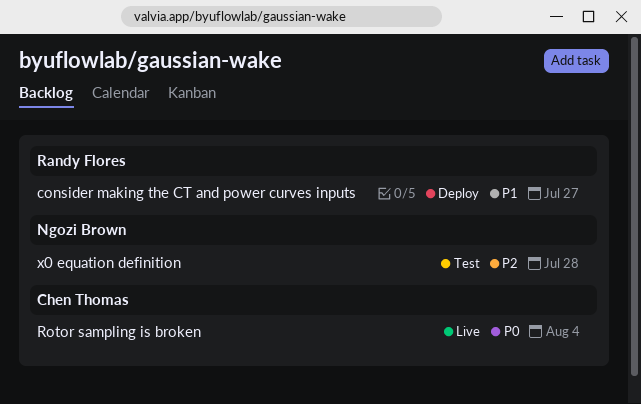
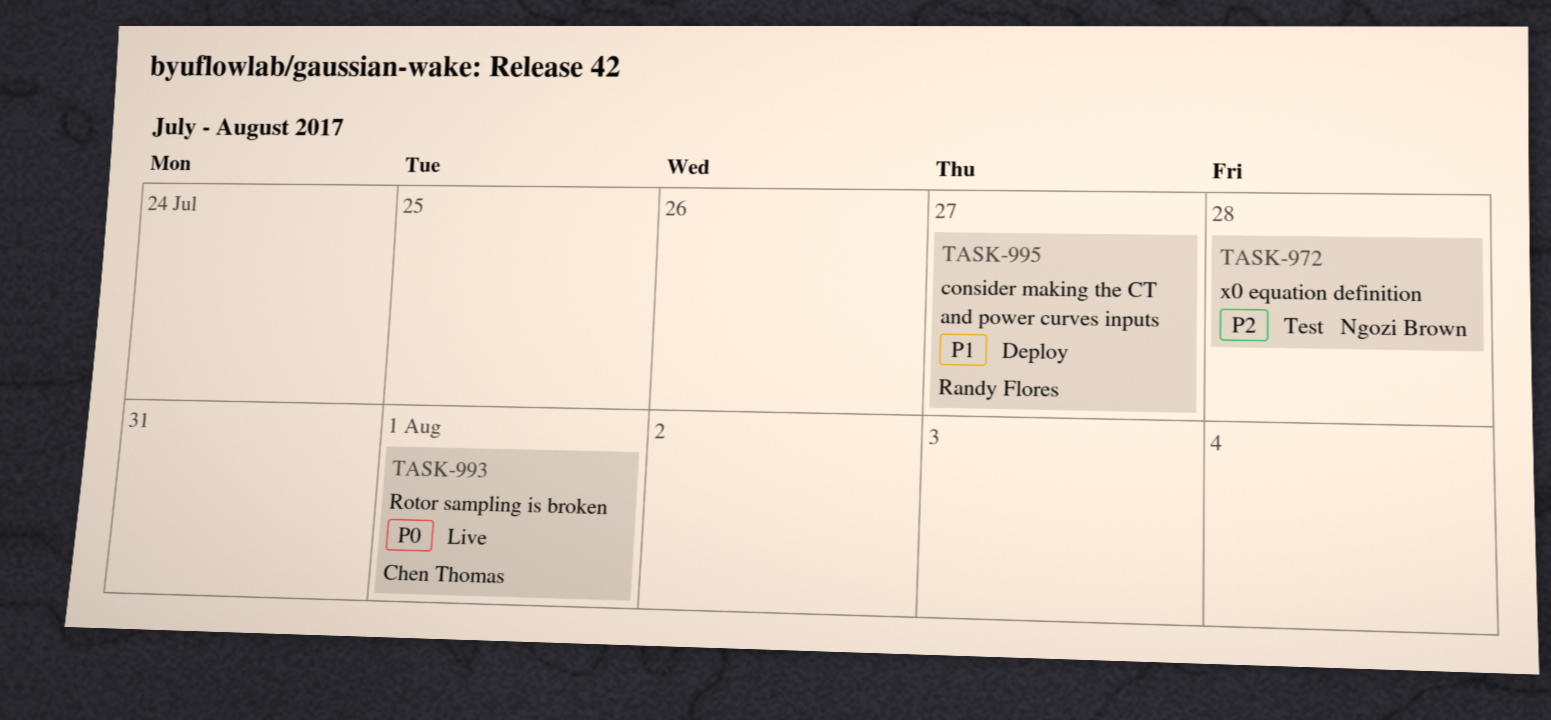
Rotor sampling is broken, due: Aug 4 -> Aug 1

